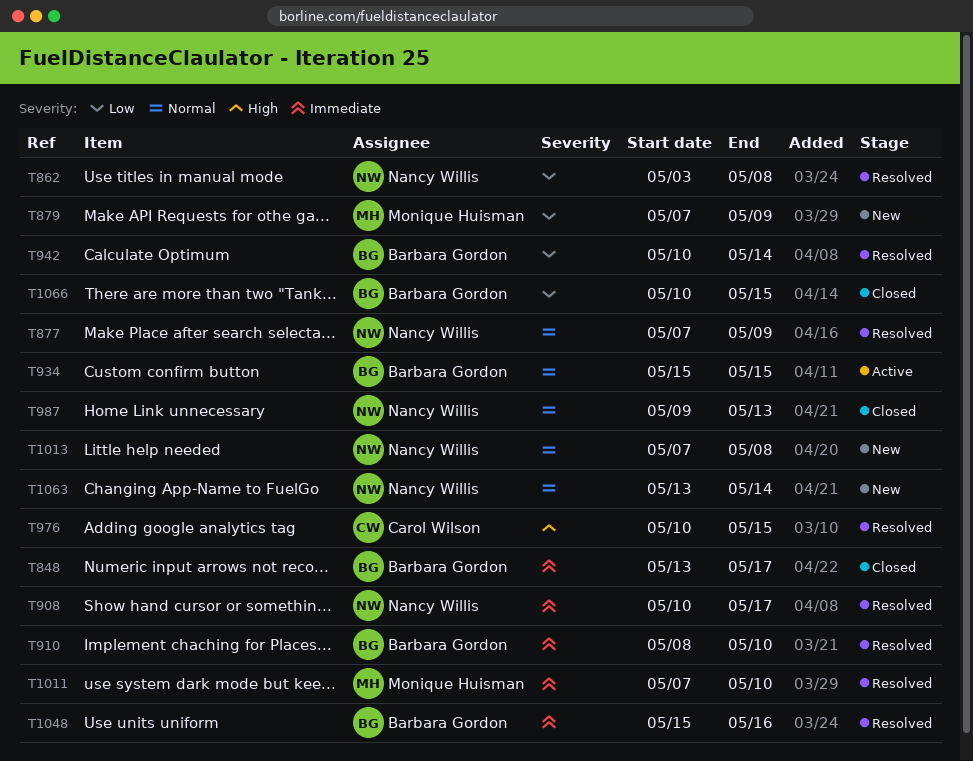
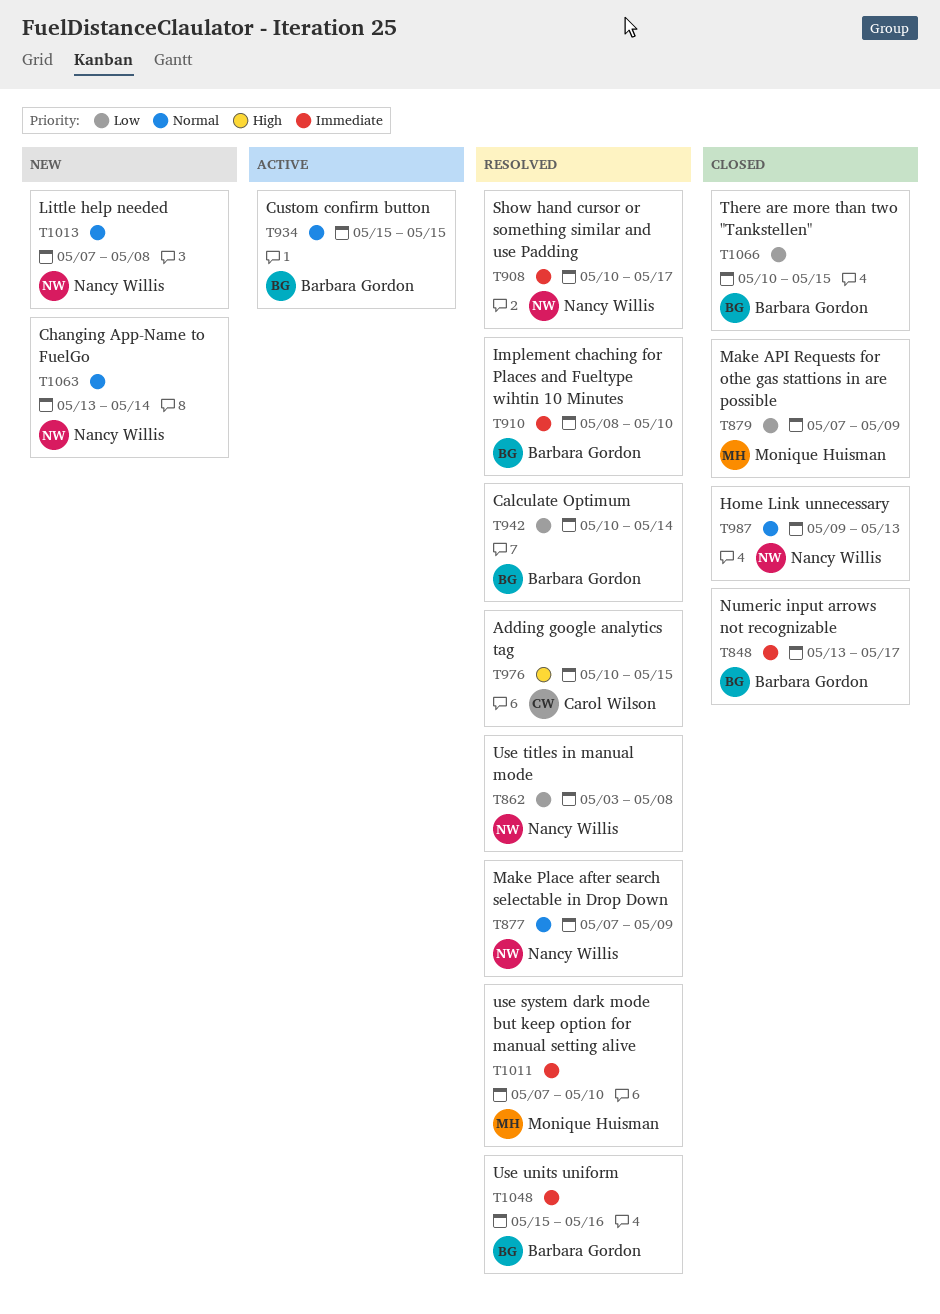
T879, status: New -> Closed

